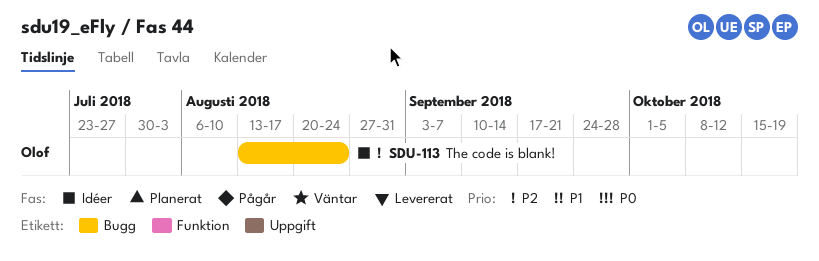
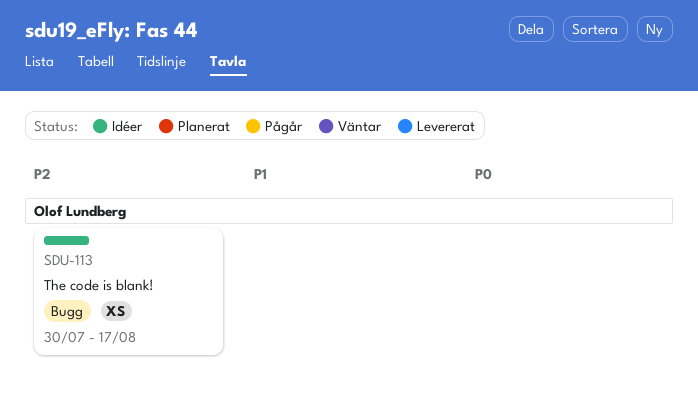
SDU-113, start: Aug 13 -> Jul 30
SDU-113, due: Aug 24 -> Aug 17

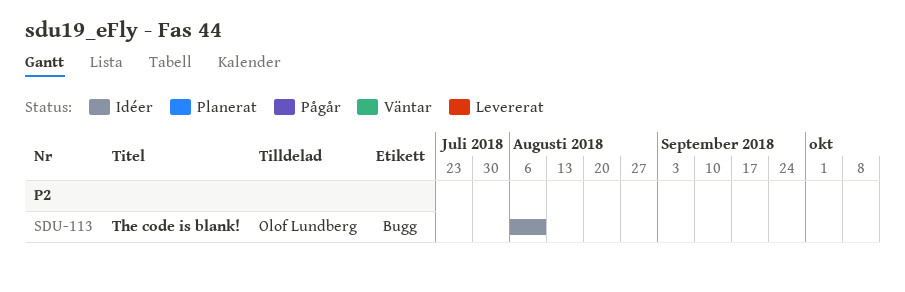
SDU-113, start: Jul 30 -> Aug 6
SDU-113, due: Aug 17 -> Aug 10

